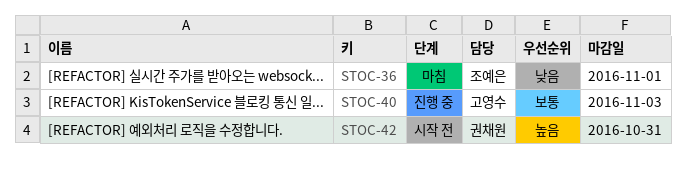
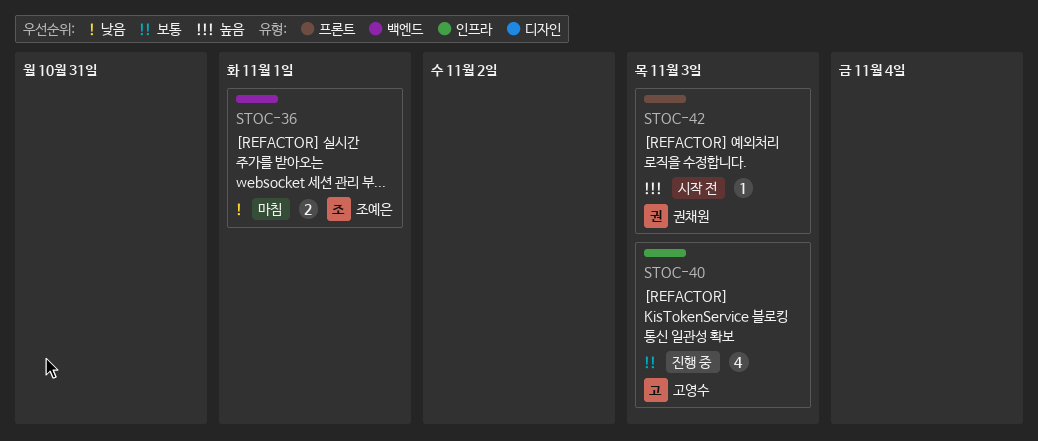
STOC-42, due: Oct 31 -> Nov 3

